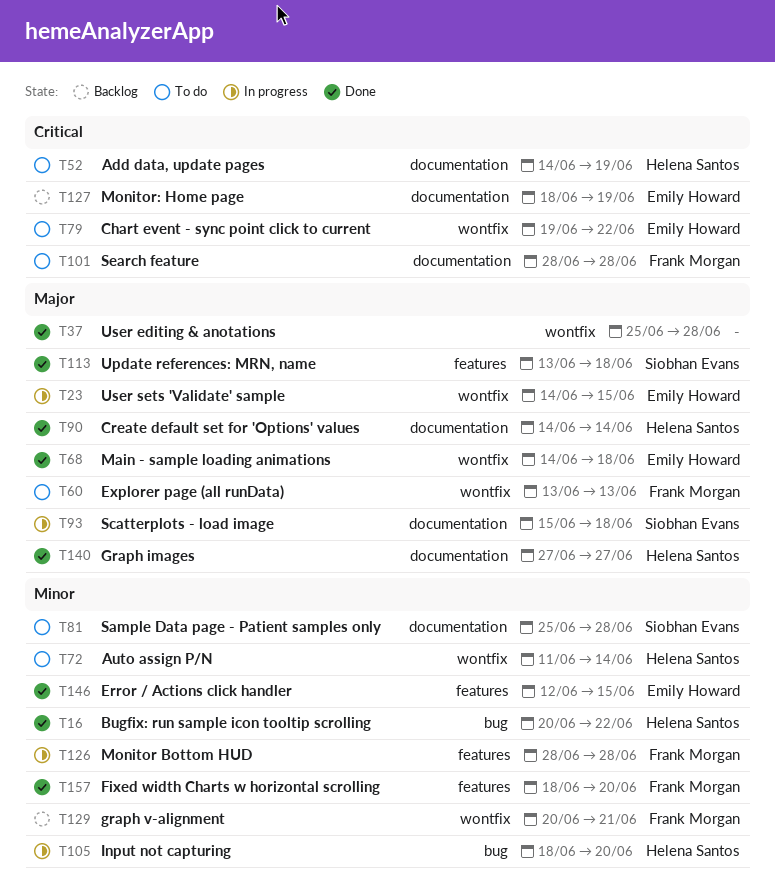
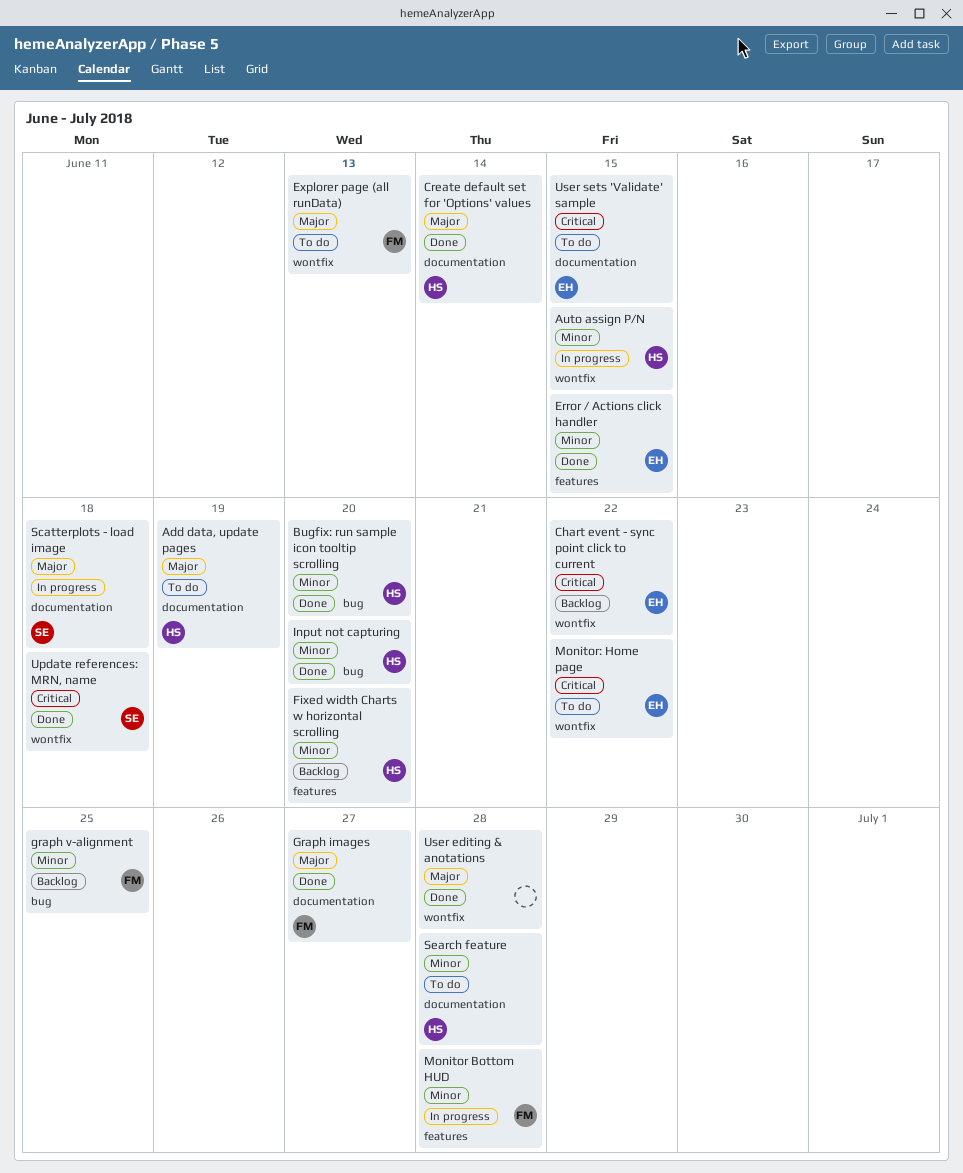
Add data, update pages, priority: Critical -> Major
Auto assign P/N, status: To do -> In progress
Auto assign P/N, due: Jun 14 -> Jun 15
Bugfix: run sample icon tooltip scrolling, due: Jun 22 -> Jun 20
Chart event - sync point click to current, status: To do -> Backlog
Fixed width Charts w horizontal scrolling, status: Done -> Backlog
Fixed width Charts w horizontal scrolling, owner: Frank Morgan -> Helena Santos
Graph images, owner: Helena Santos -> Frank Morgan
graph v-alignment, label: wontfix -> bug
graph v-alignment, due: Jun 21 -> Jun 25
Input not capturing, status: In progress -> Done
Main - sample loading animations: present -> none
Monitor: Home page, status: Backlog -> To do
Monitor: Home page, label: documentation -> wontfix
Monitor: Home page, due: Jun 19 -> Jun 22
Sample Data page - Patient samples only: present -> none
Search feature, owner: Frank Morgan -> Helena Santos
Search feature, priority: Critical -> Minor
Update references: MRN, name, priority: Major -> Critical
Update references: MRN, name, label: features -> wontfix
User sets 'Validate' sample, status: In progress -> To do
User sets 'Validate' sample, priority: Major -> Critical
User sets 'Validate' sample, label: wontfix -> documentation

